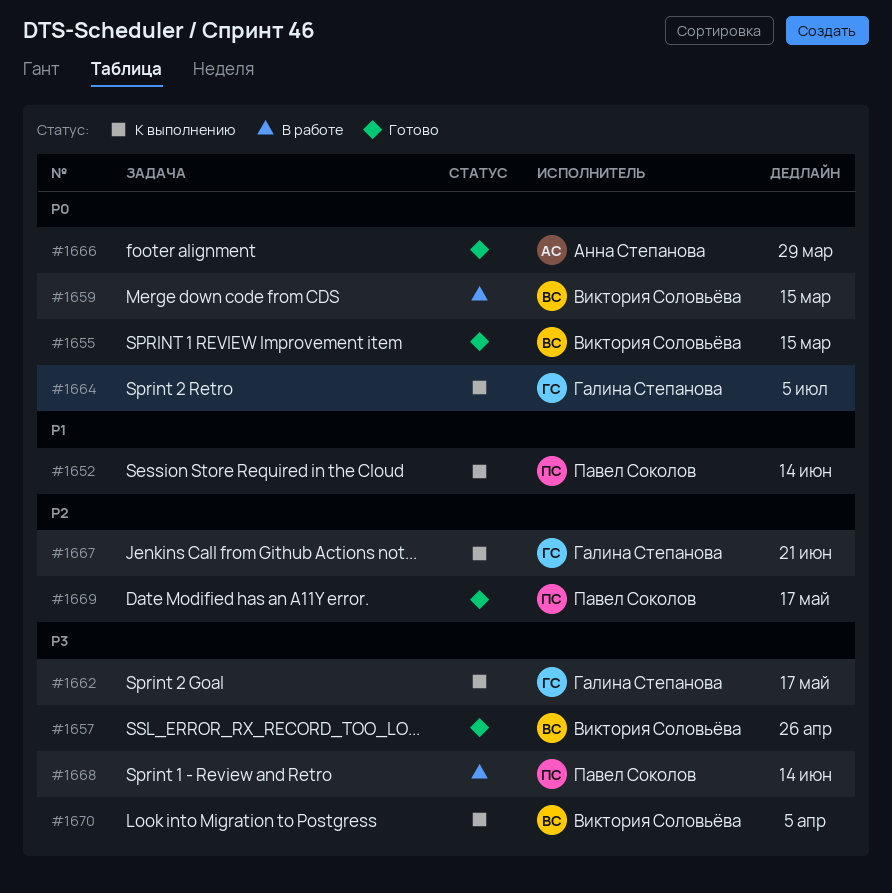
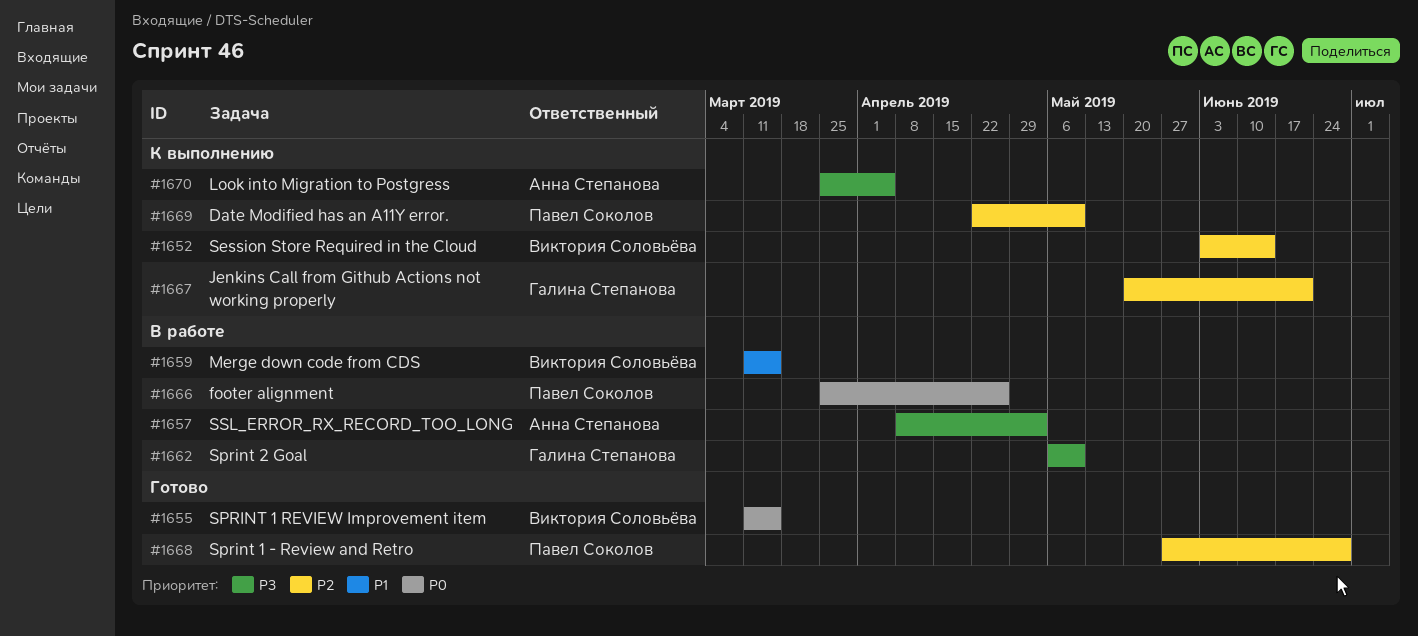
#1652, owner: Павел Соколов -> Виктория Соловьёва
#1652, priority: P1 -> P2
#1657, status: Готово -> В работе
#1657, owner: Виктория Соловьёва -> Анна Степанова
#1657, due: Apr 26 -> May 3
#1659, priority: P0 -> P1
#1662, status: К выполнению -> В работе
#1662, due: May 17 -> May 10
#1664: present -> none
#1666, status: Готово -> В работе
#1666, owner: Анна Степанова -> Павел Соколов
#1666, due: Mar 29 -> Apr 26
#1668, status: В работе -> Готово
#1668, priority: P3 -> P2
#1668, due: Jun 14 -> Jun 28
#1669, status: Готово -> К выполнению
#1669, due: May 17 -> May 10
#1670, owner: Виктория Соловьёва -> Анна Степанова

